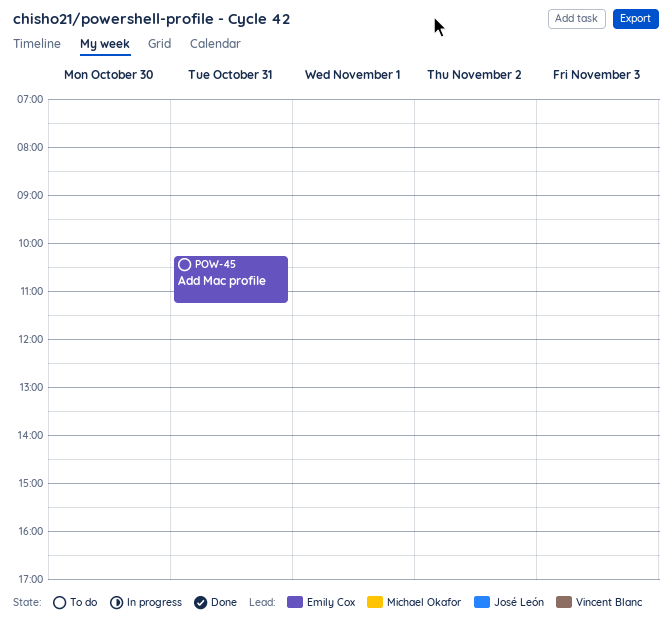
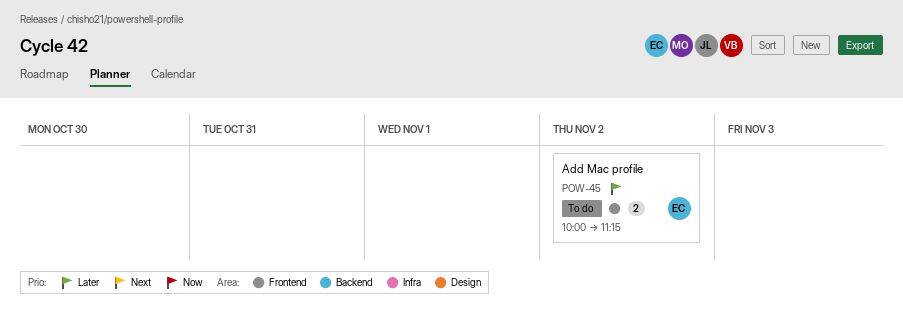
POW-45, day: Oct 31 -> Nov 2
POW-45, begins: 10:15 -> 10:00

